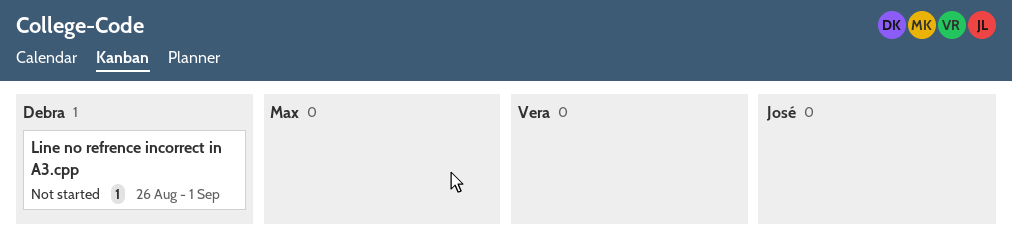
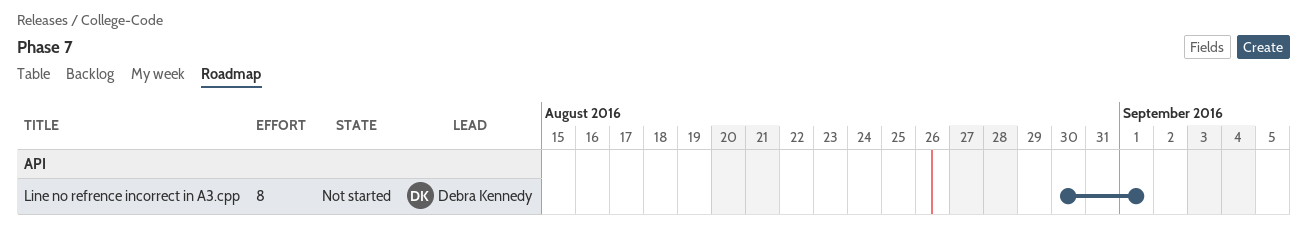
Line no refrence incorrect in A3.cpp, estimate: 1 -> 8
Line no refrence incorrect in A3.cpp, start: Aug 26 -> Aug 30

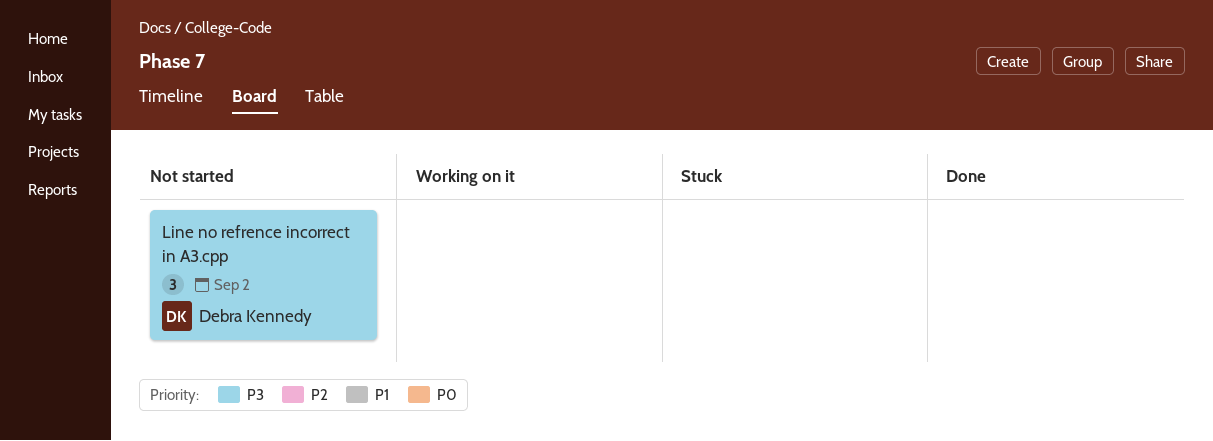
Line no refrence incorrect in A3.cpp, estimate: 8 -> 3
Line no refrence incorrect in A3.cpp, due: Sep 1 -> Sep 2

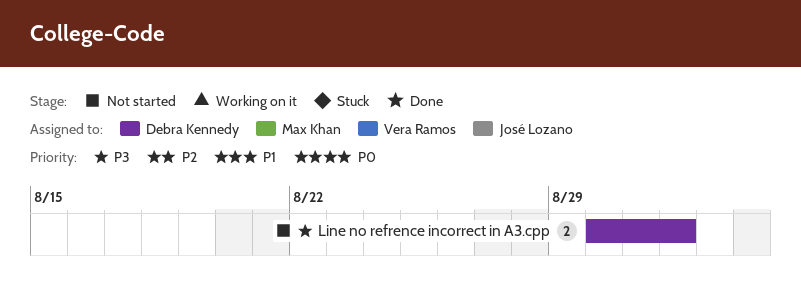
Line no refrence incorrect in A3.cpp, estimate: 3 -> 2
Line no refrence incorrect in A3.cpp, due: Sep 2 -> Sep 1

